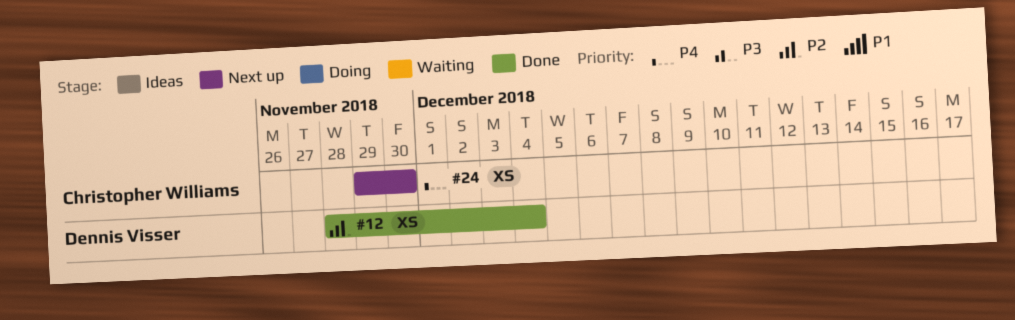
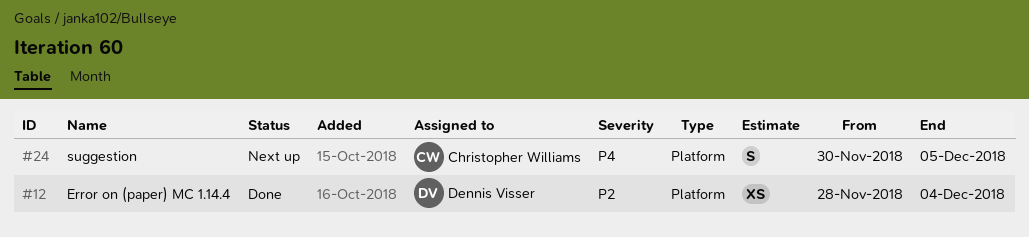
#24, estimate: XS -> S
#24, start: Nov 29 -> Nov 30
#24, due: Nov 30 -> Dec 5

